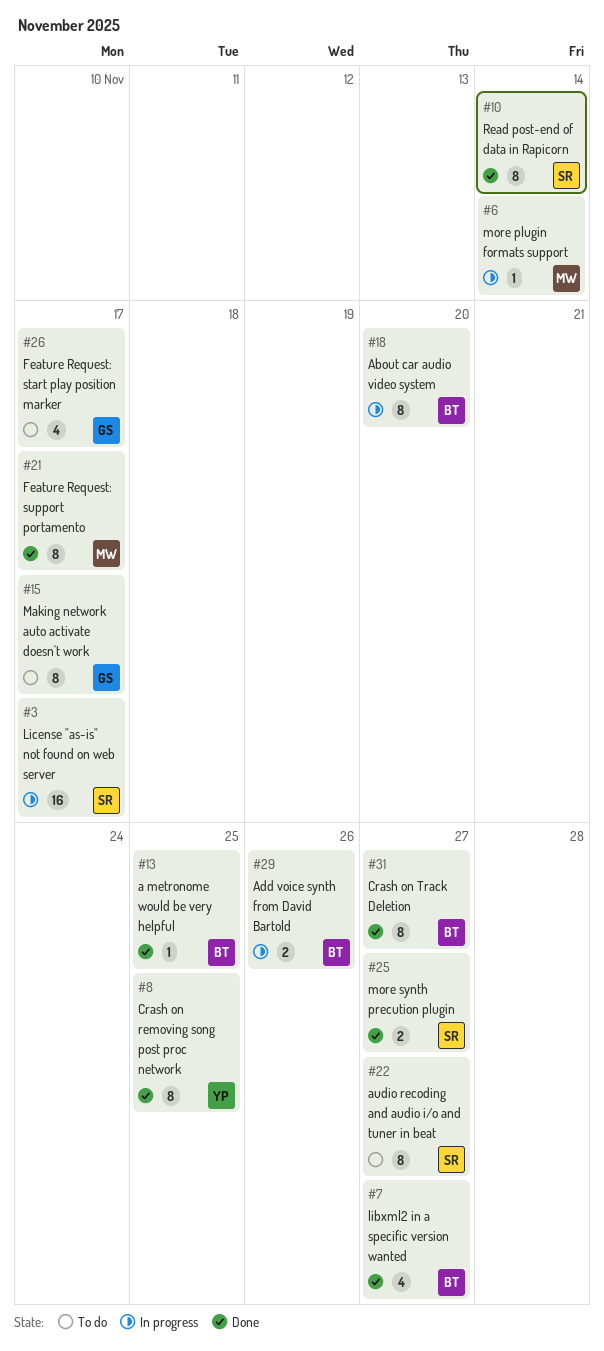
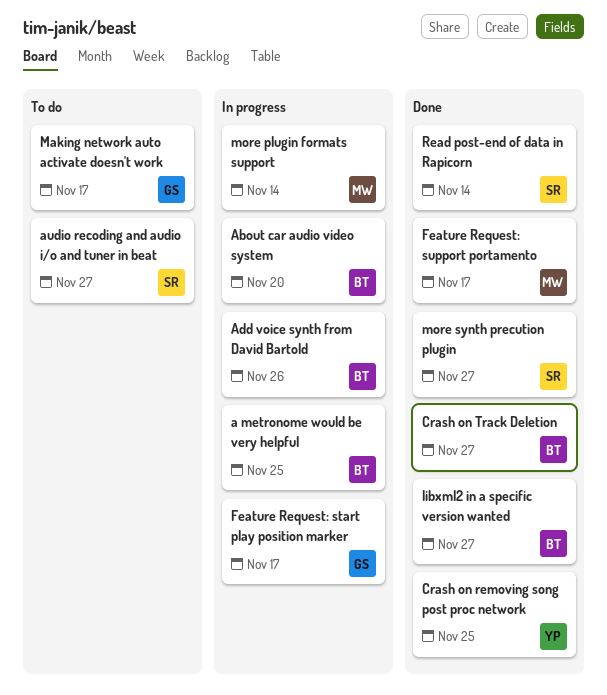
a metronome would be very helpful, status: Done -> In progress
Feature Request: start play position marker, status: To do -> In progress
License "as-is" not found on web server: present -> none

